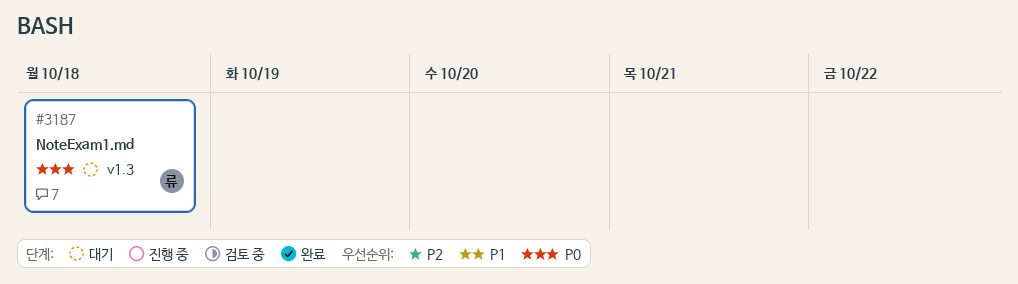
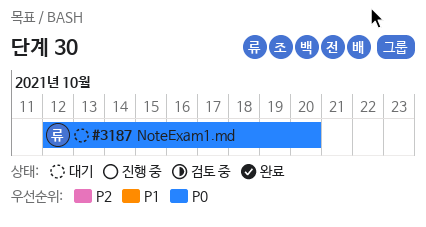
#3187, due: Oct 18 -> Oct 20

